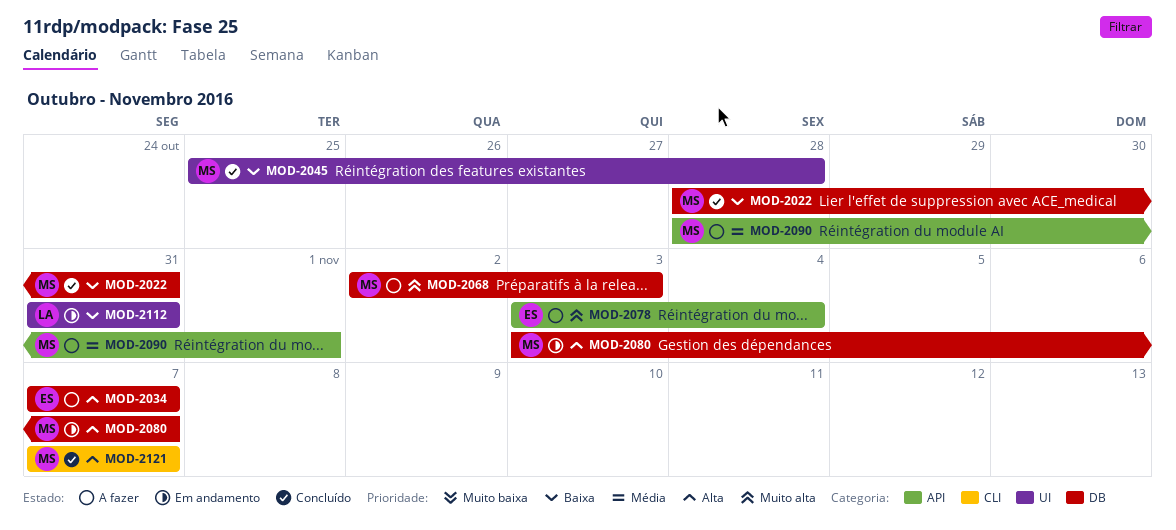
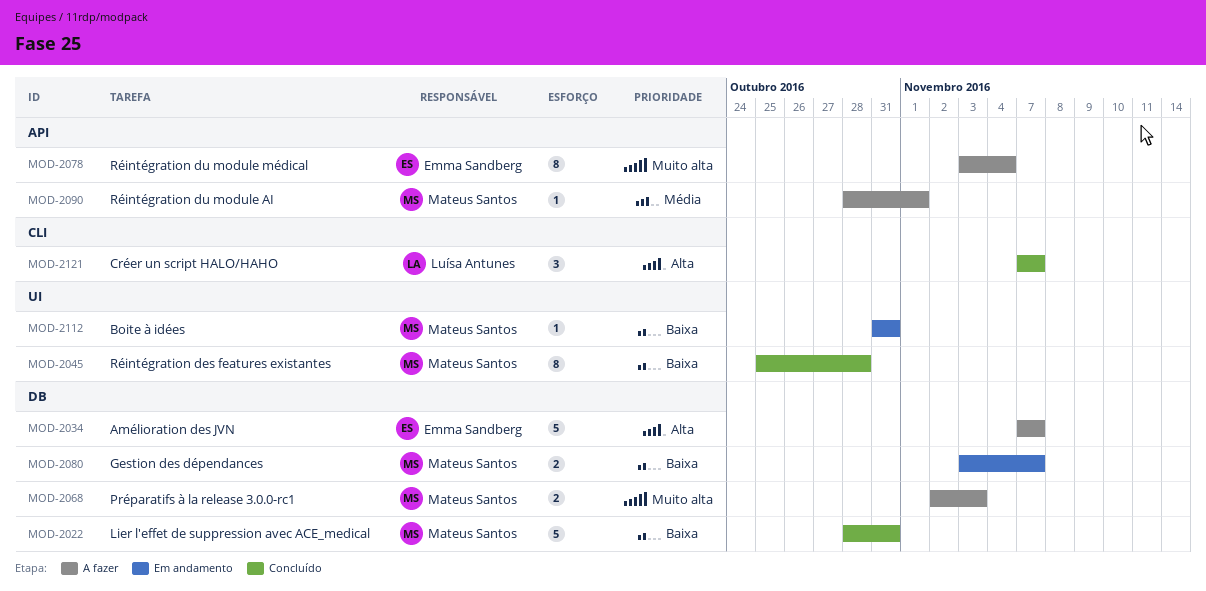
MOD-2080, priority: Alta -> Baixa
MOD-2112, owner: Luísa Antunes -> Mateus Santos
MOD-2121, owner: Mateus Santos -> Luísa Antunes

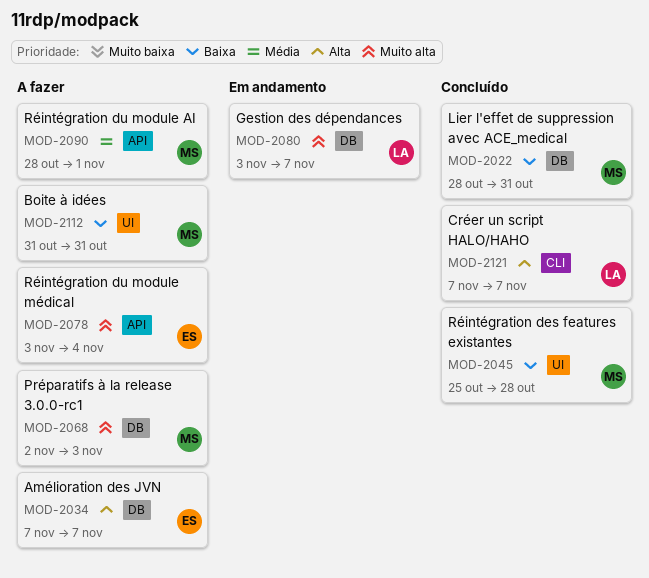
MOD-2080, owner: Mateus Santos -> Luísa Antunes
MOD-2080, priority: Baixa -> Muito alta
MOD-2112, status: Em andamento -> A fazer

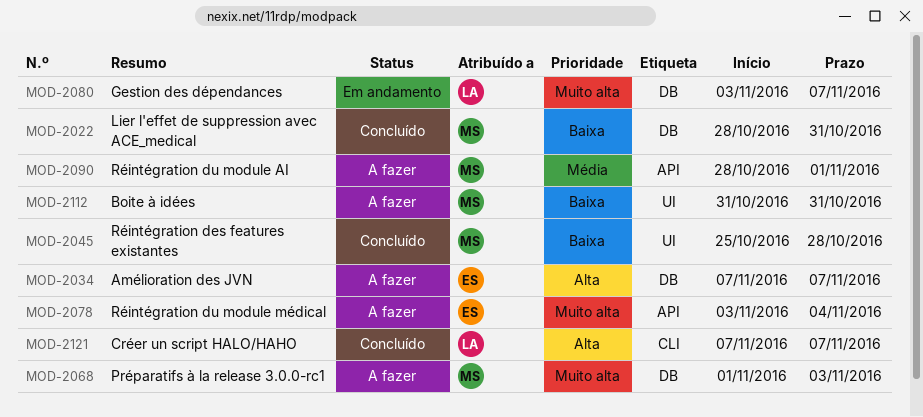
MOD-2068, start: Nov 2 -> Nov 1

